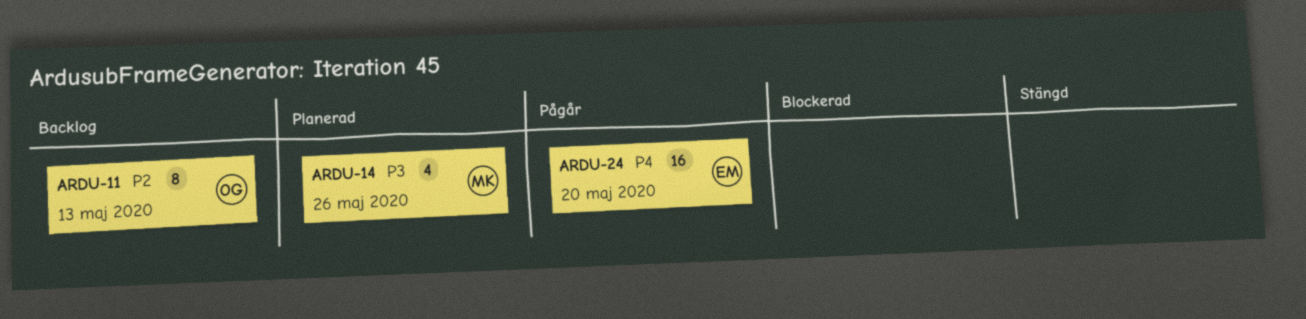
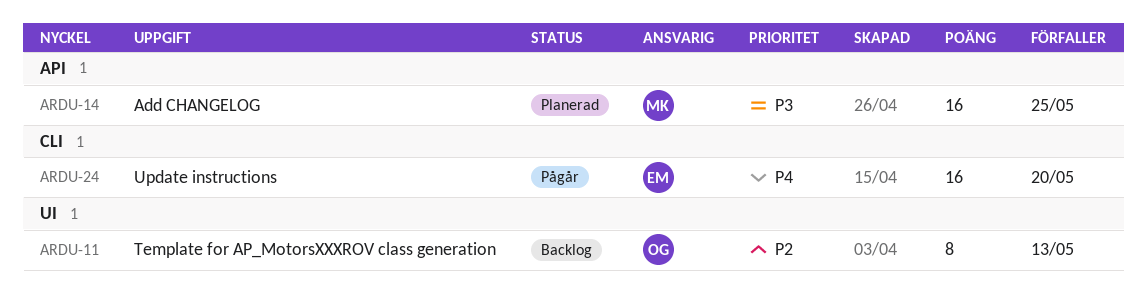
ARDU-14, estimate: 4 -> 16
ARDU-14, due: May 26 -> May 25

